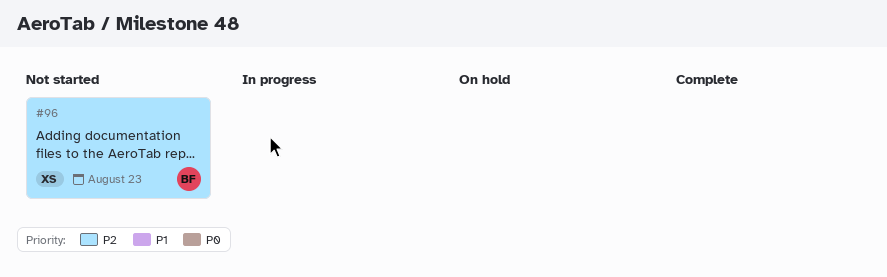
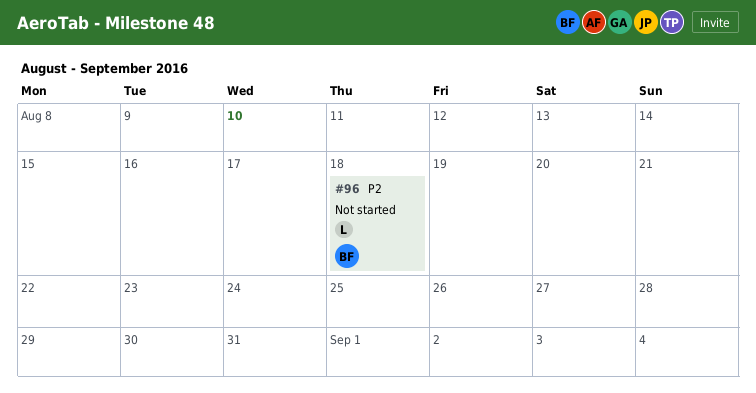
#96, estimate: XS -> L
#96, due: Aug 23 -> Aug 18

